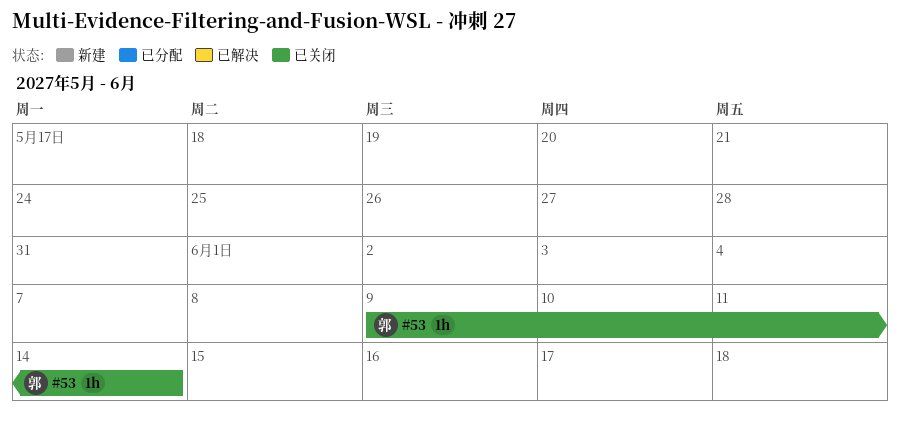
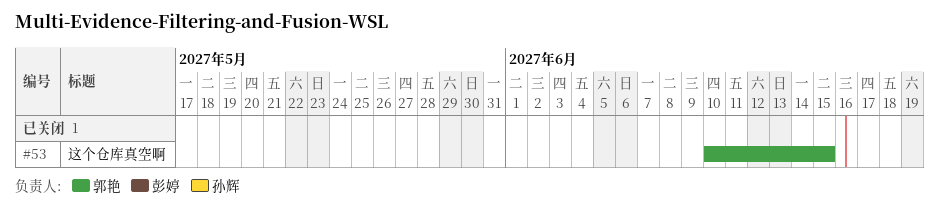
#53, start: Jun 9 -> Jun 10
#53, due: Jun 14 -> Jun 15

